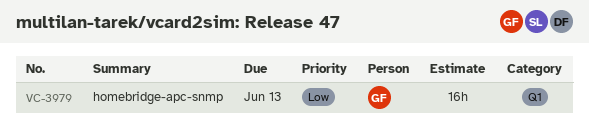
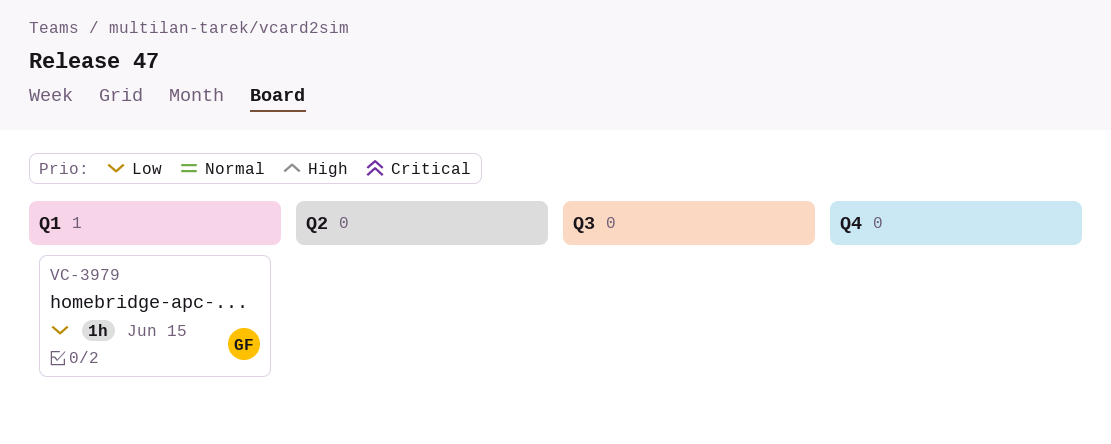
VC-3979, estimate: 16h -> 1h
VC-3979, due: Jun 13 -> Jun 15

